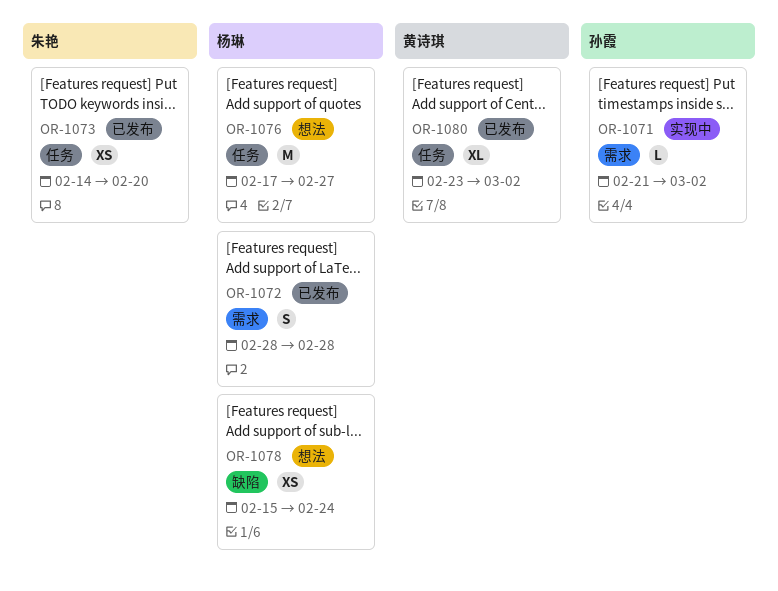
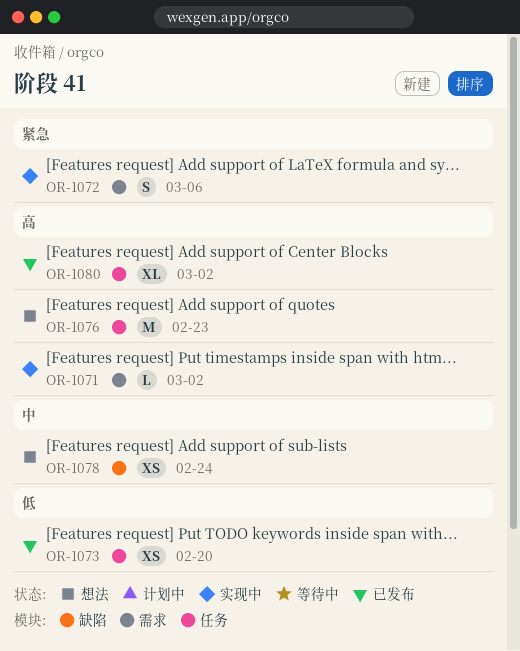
OR-1072, status: 已发布 -> 实现中
OR-1072, due: Feb 28 -> Mar 6
OR-1076, due: Feb 27 -> Feb 23

